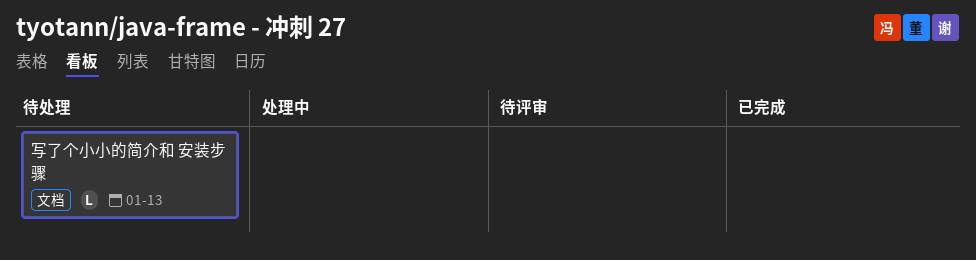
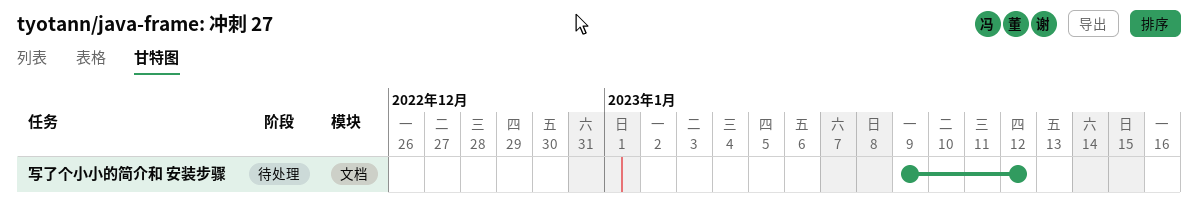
写了个小小的简介和 安装步骤, due: Jan 13 -> Jan 12

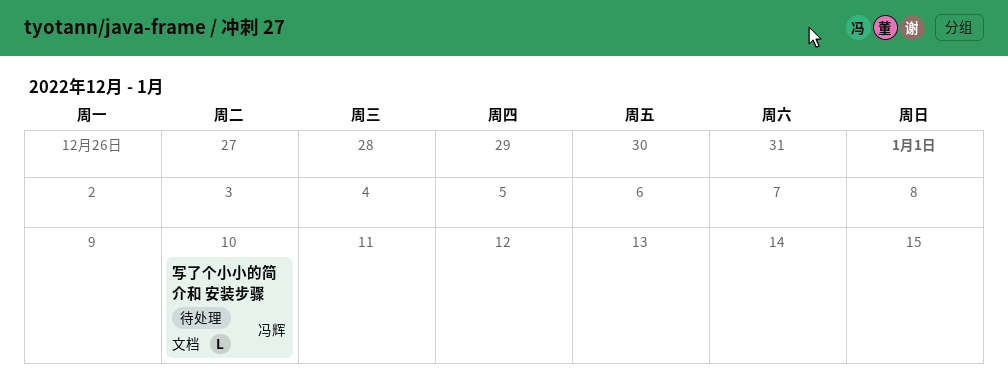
写了个小小的简介和 安装步骤, due: Jan 12 -> Jan 10

